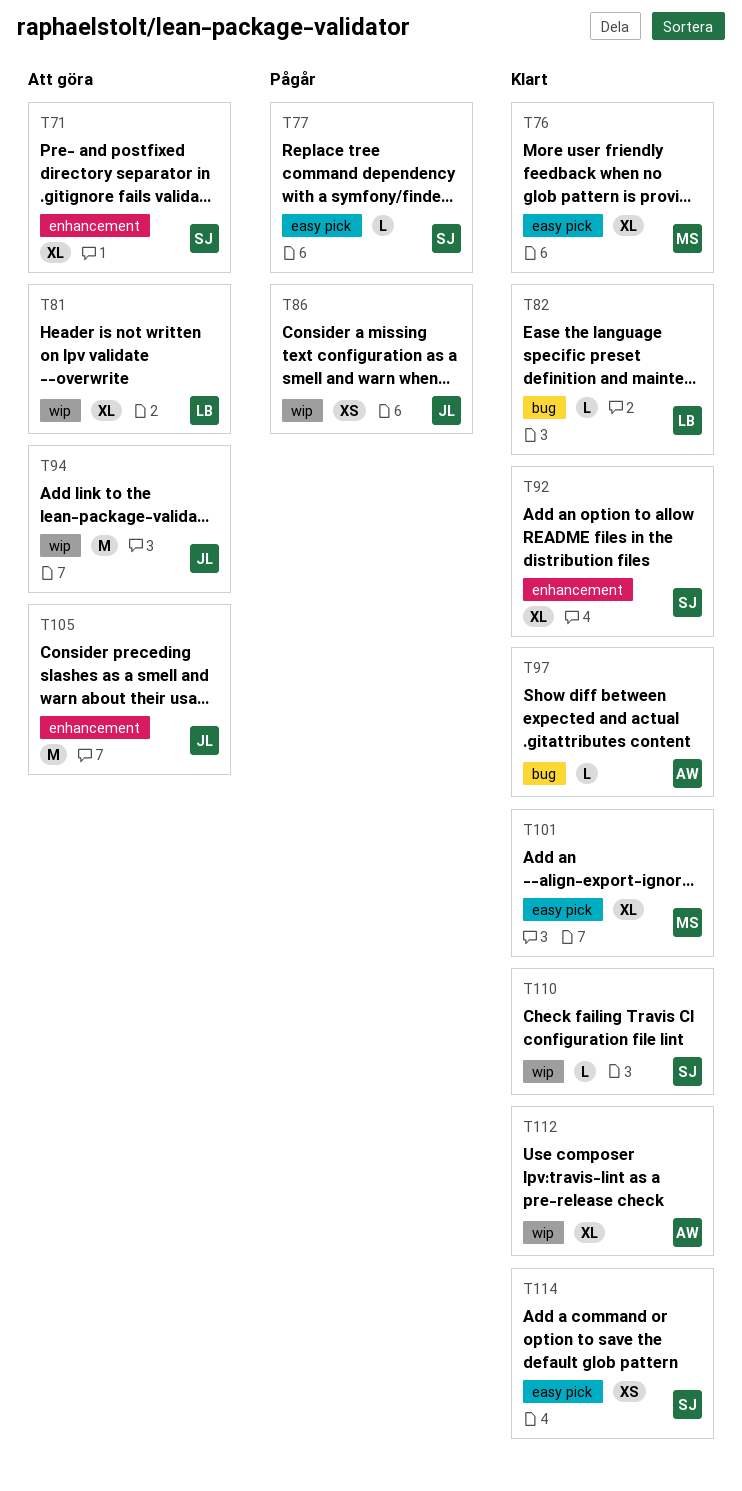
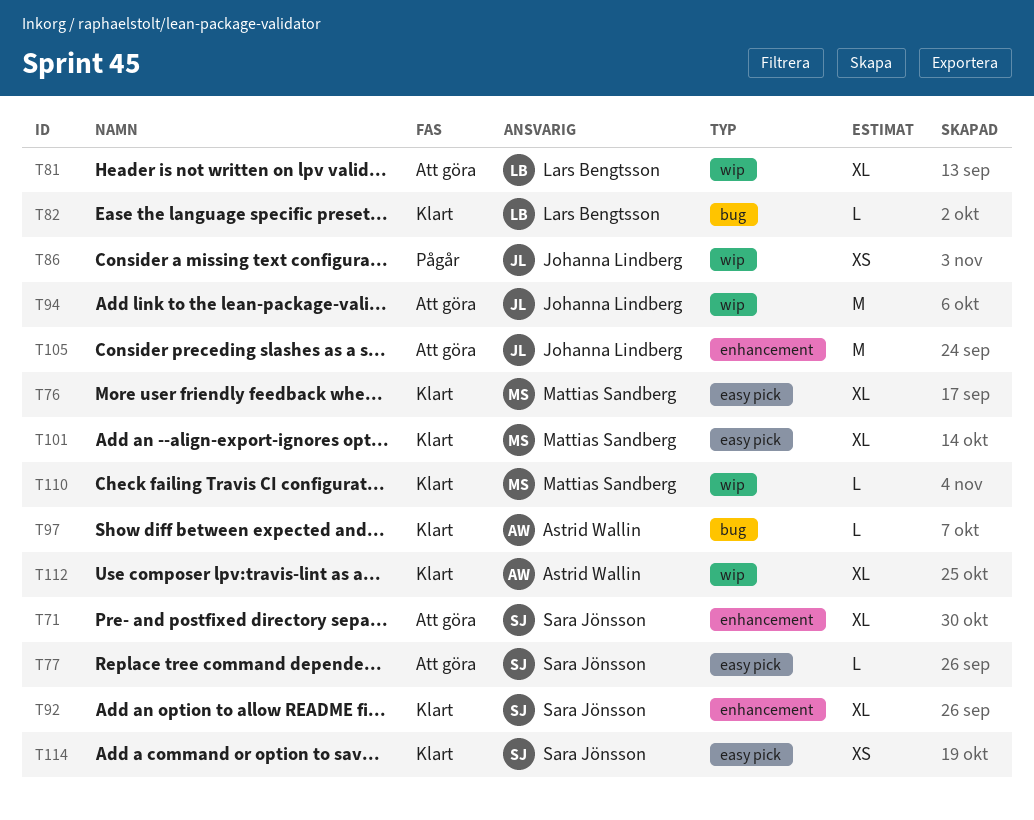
T77, status: Pågår -> Att göra
T110, owner: Sara Jönsson -> Mattias Sandberg

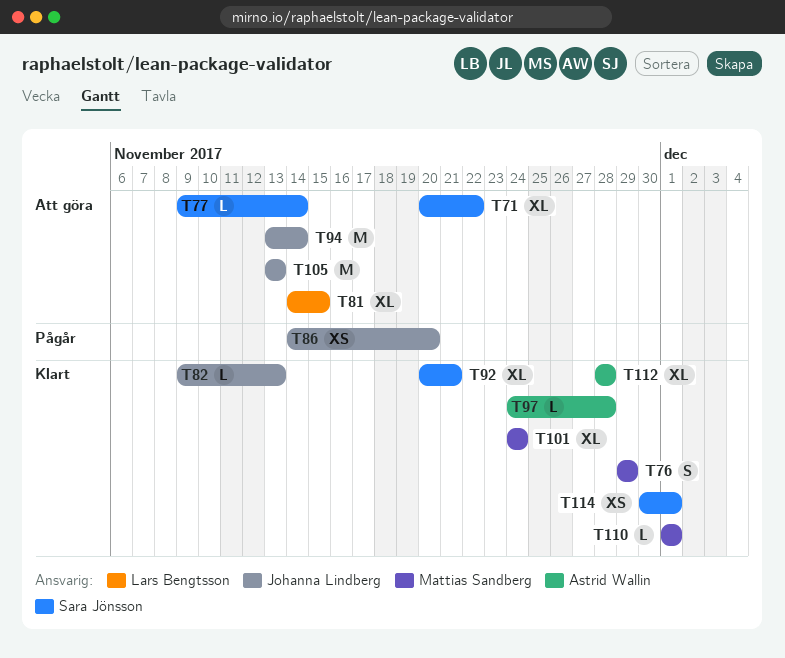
T76, estimate: XL -> S
T82, owner: Lars Bengtsson -> Johanna Lindberg

